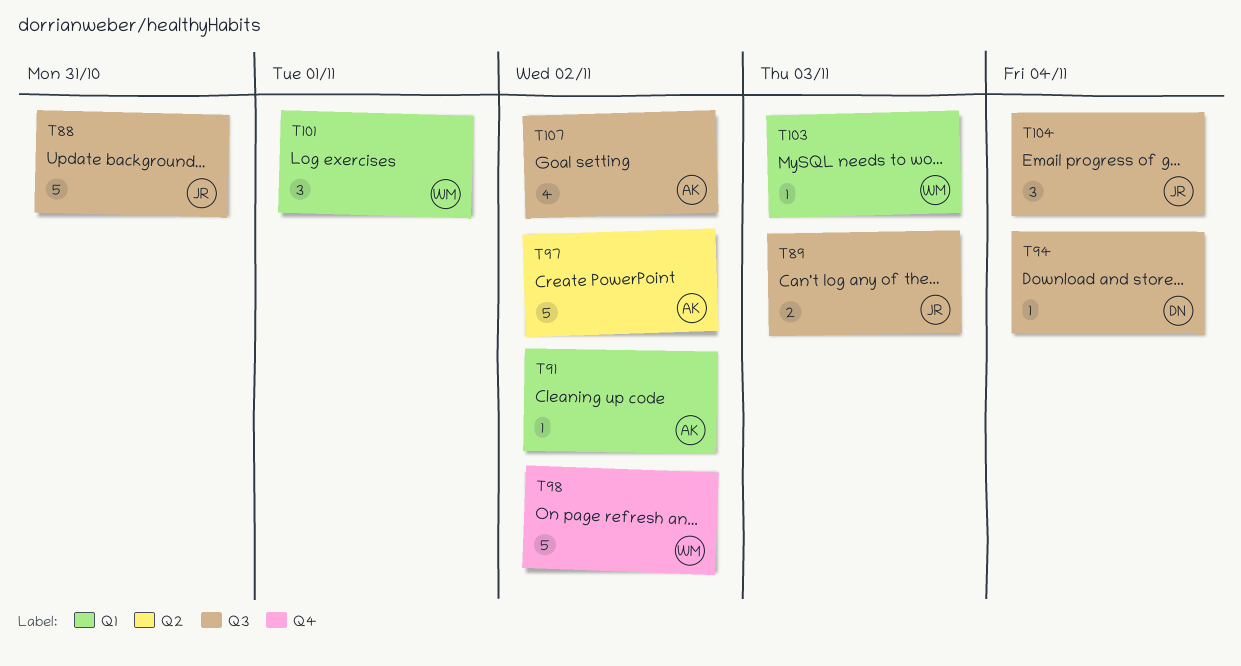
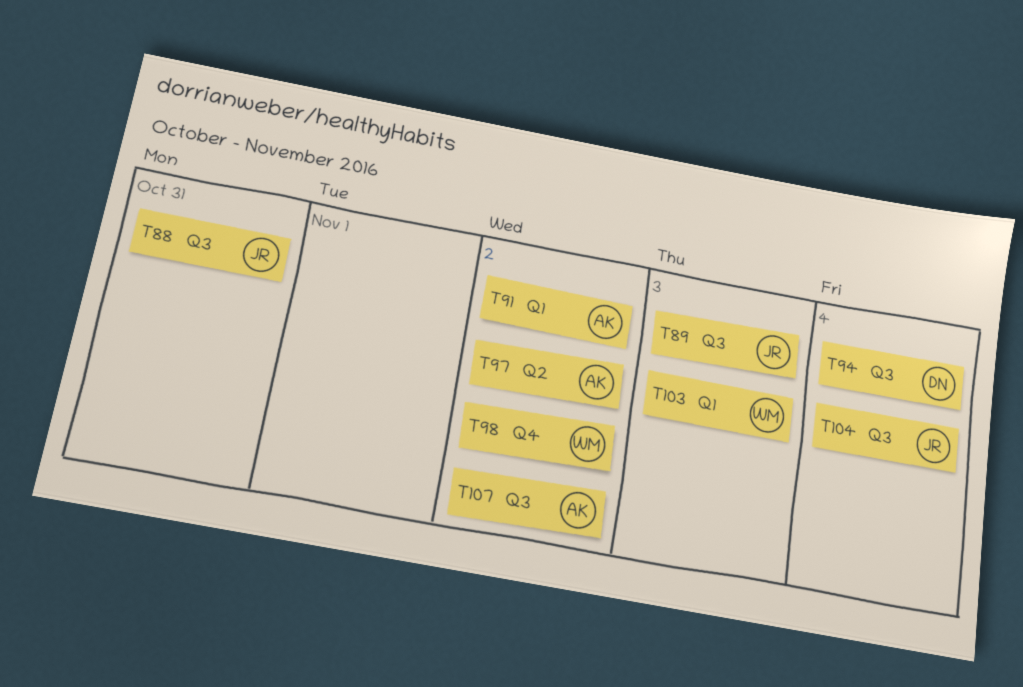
T101: present -> none

